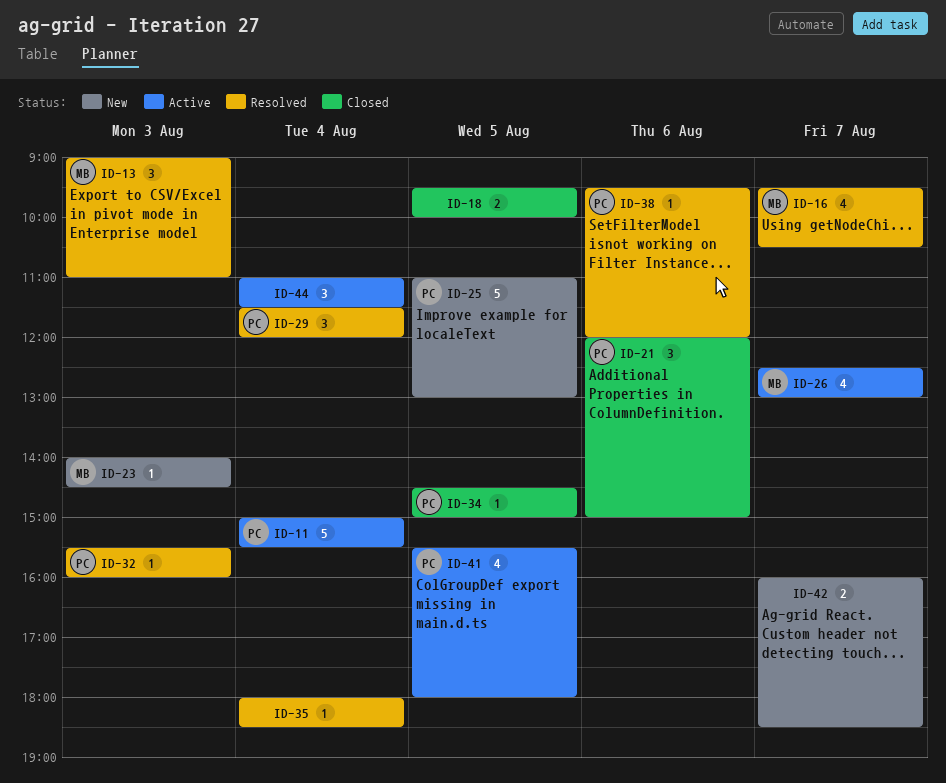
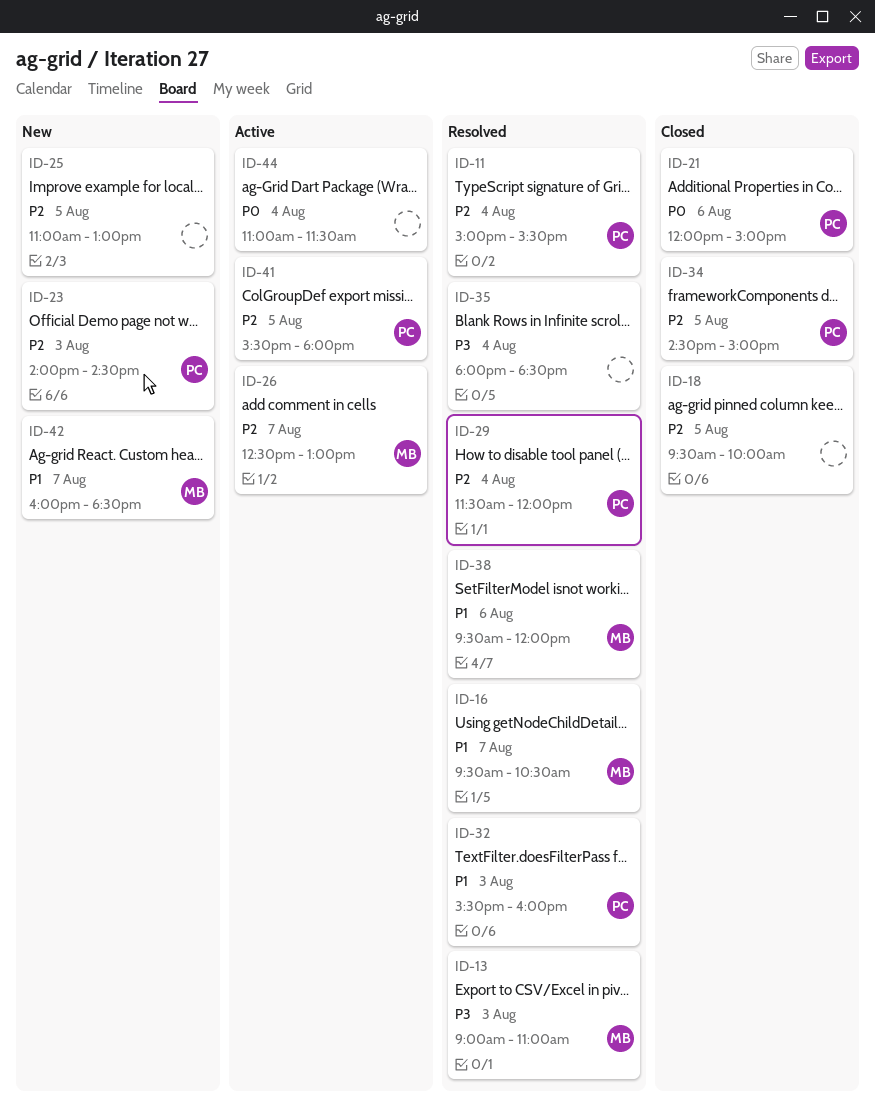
ID-11, status: Active -> Resolved
ID-23, owner: MB -> PC
ID-25, owner: PC -> none
ID-38, owner: PC -> MB
ID-42, owner: none -> MB

